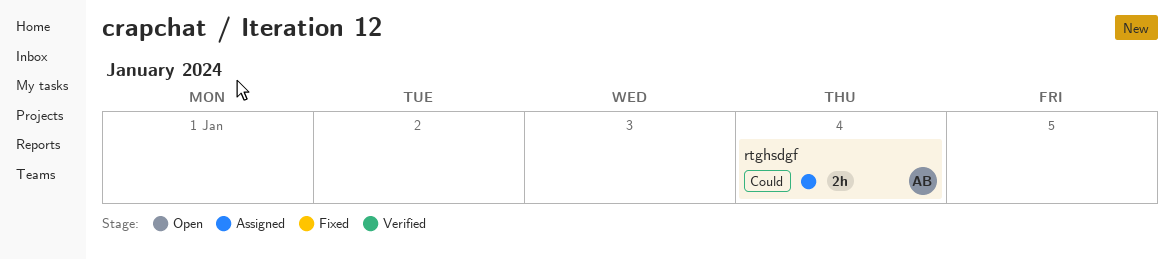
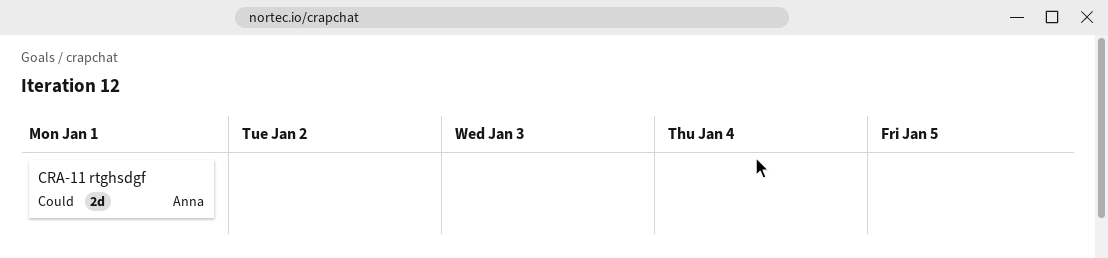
rtghsdgf, estimate: 2h -> 2d
rtghsdgf, due: Jan 4 -> Jan 1

